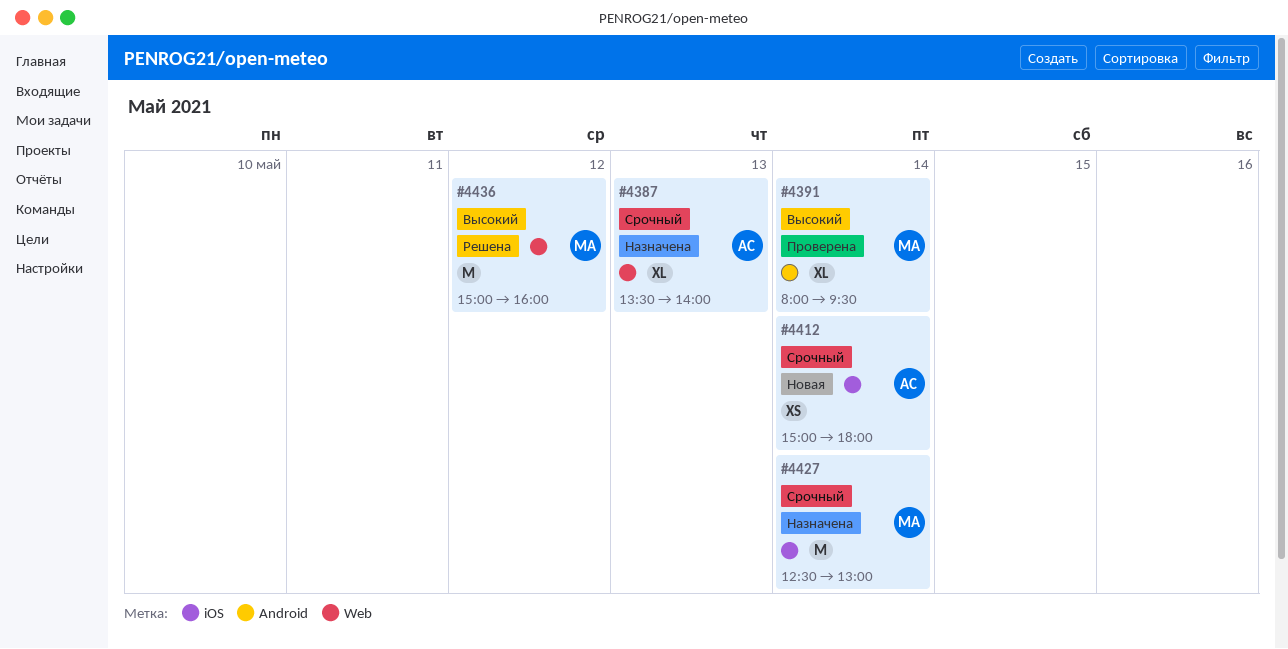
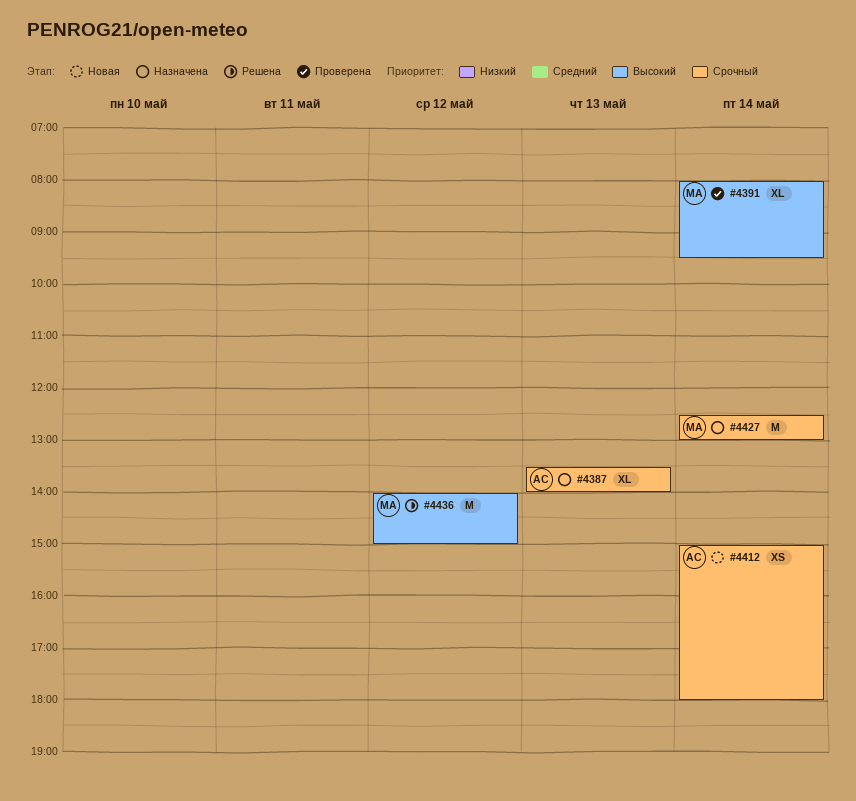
#4436, begins: 15:00 -> 14:00
#4436, ends: 16:00 -> 15:00

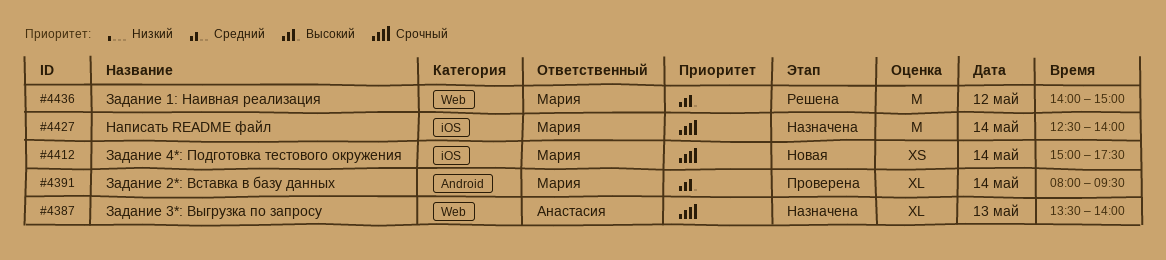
#4412, owner: Анастасия -> Мария
#4412, ends: 18:00 -> 17:30
#4427, ends: 13:00 -> 14:00

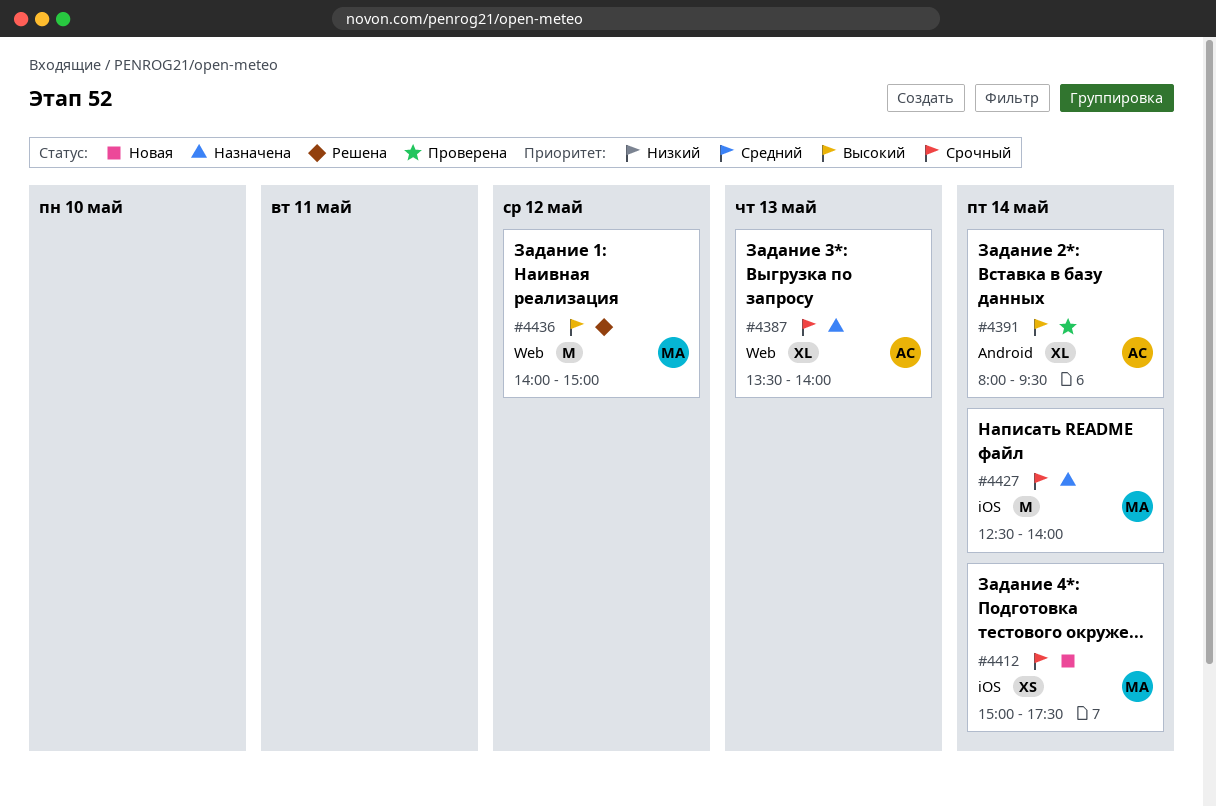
#4391, owner: Мария -> Анастасия

